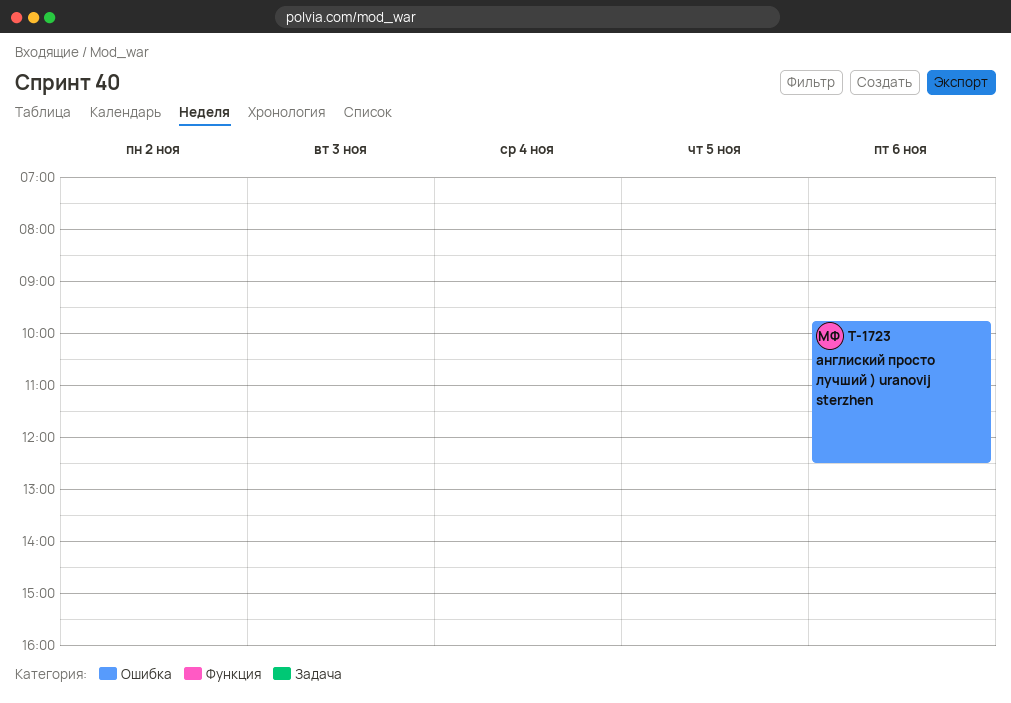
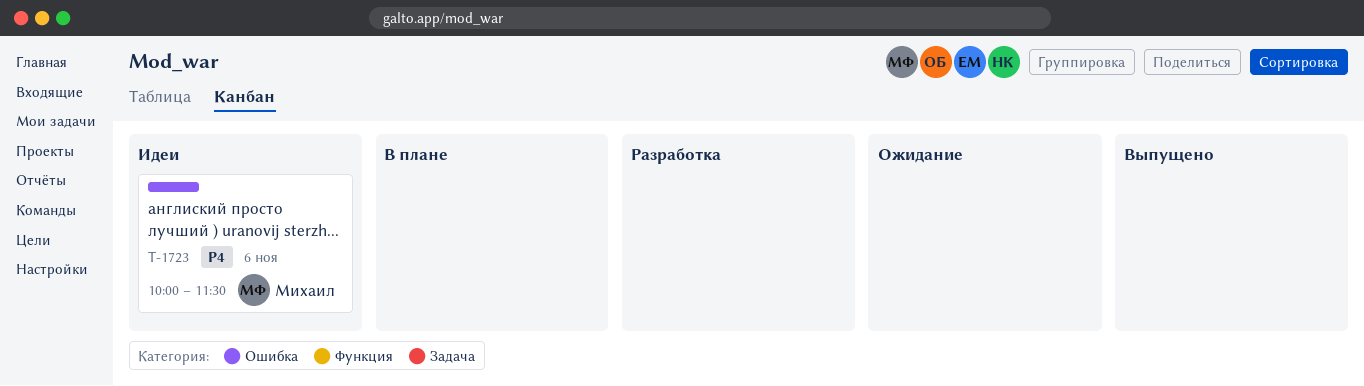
T-1723, begins: 09:45 -> 10:00
T-1723, ends: 12:30 -> 11:30

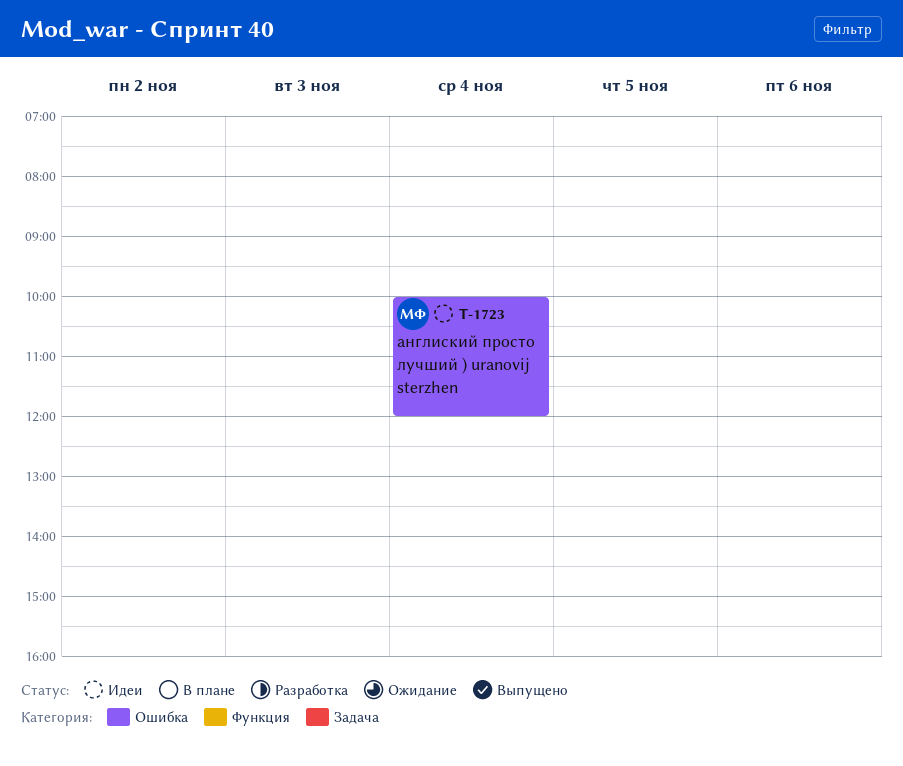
T-1723, day: Nov 6 -> Nov 4
T-1723, ends: 11:30 -> 12:00

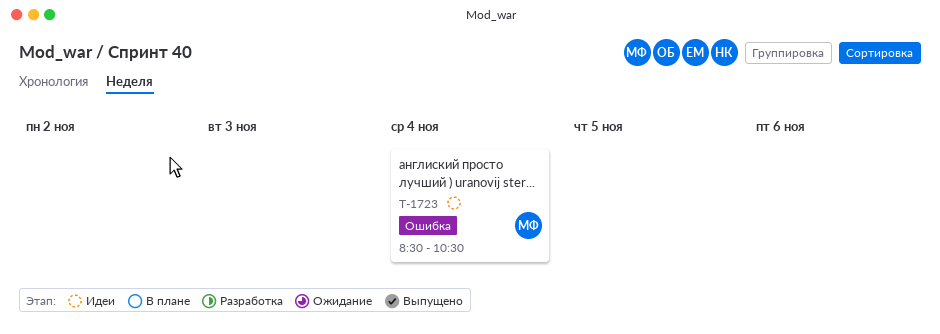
T-1723, begins: 10:00 -> 08:30
T-1723, ends: 12:00 -> 10:30

